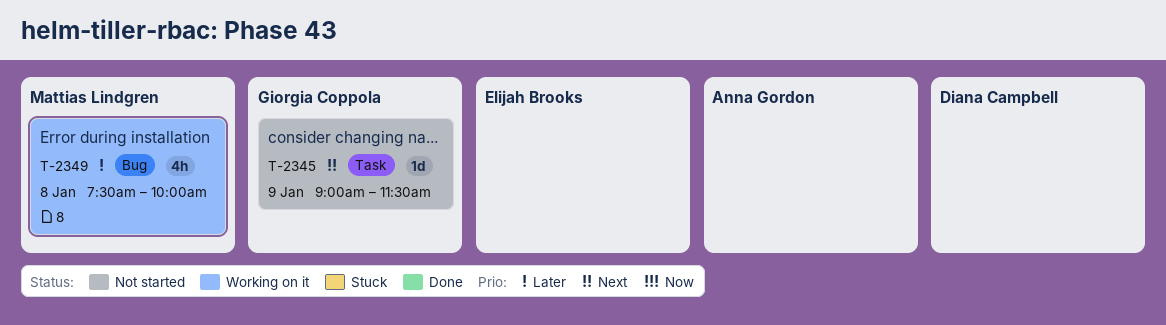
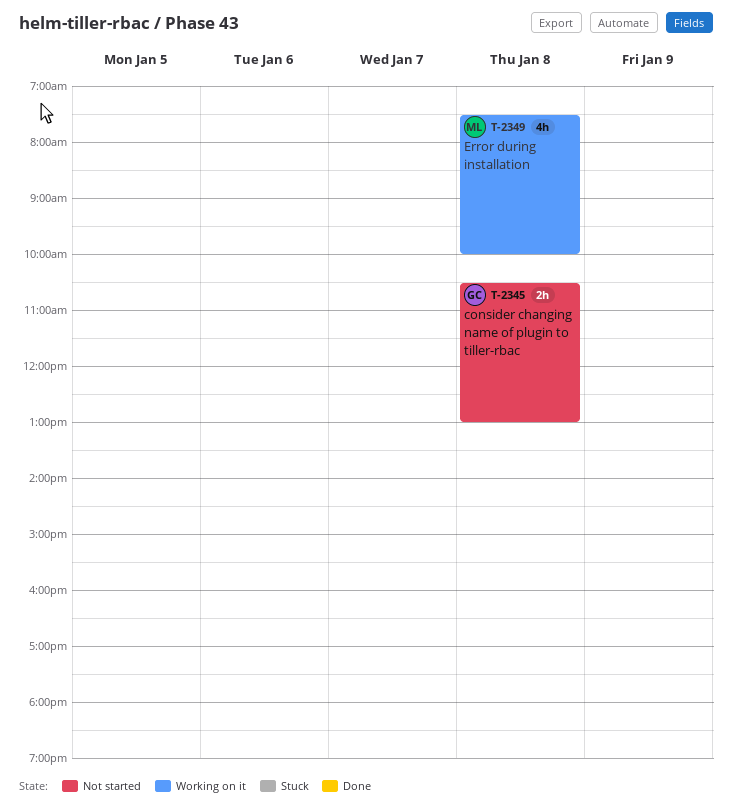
T-2345, estimate: 1d -> 2h
T-2345, day: Jan 9 -> Jan 8
T-2345, begins: 09:00 -> 10:30
T-2345, ends: 11:30 -> 13:00

